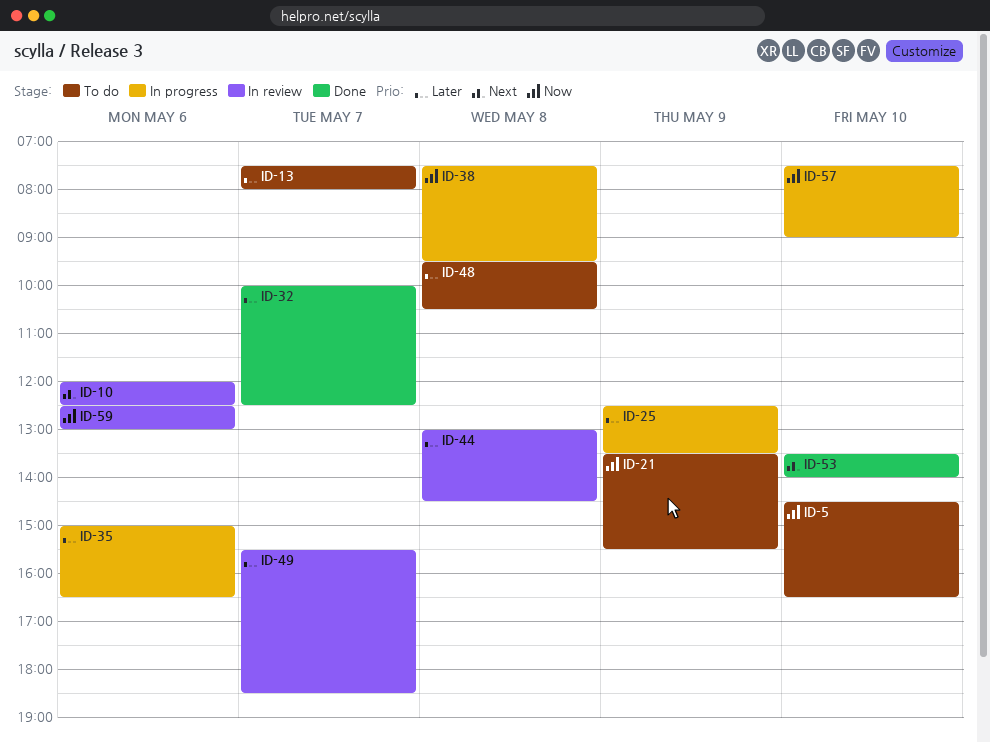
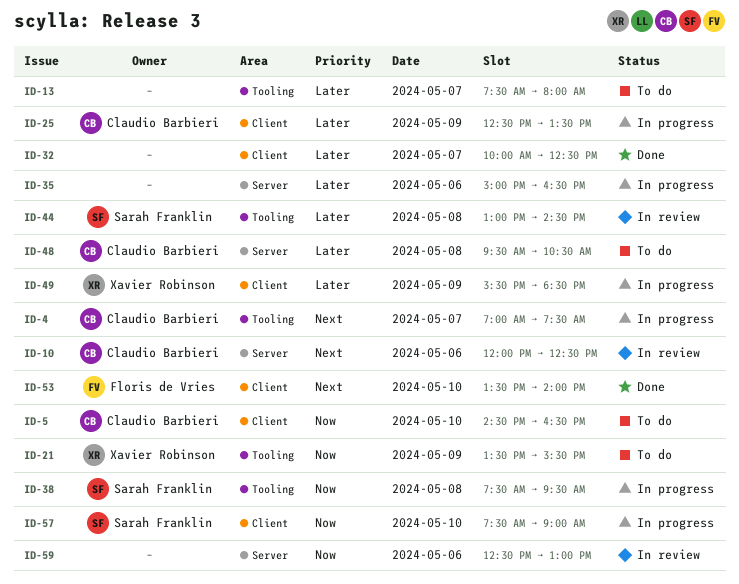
ID-4: none -> present
ID-49, status: In review -> In progress
ID-49, day: May 7 -> May 9

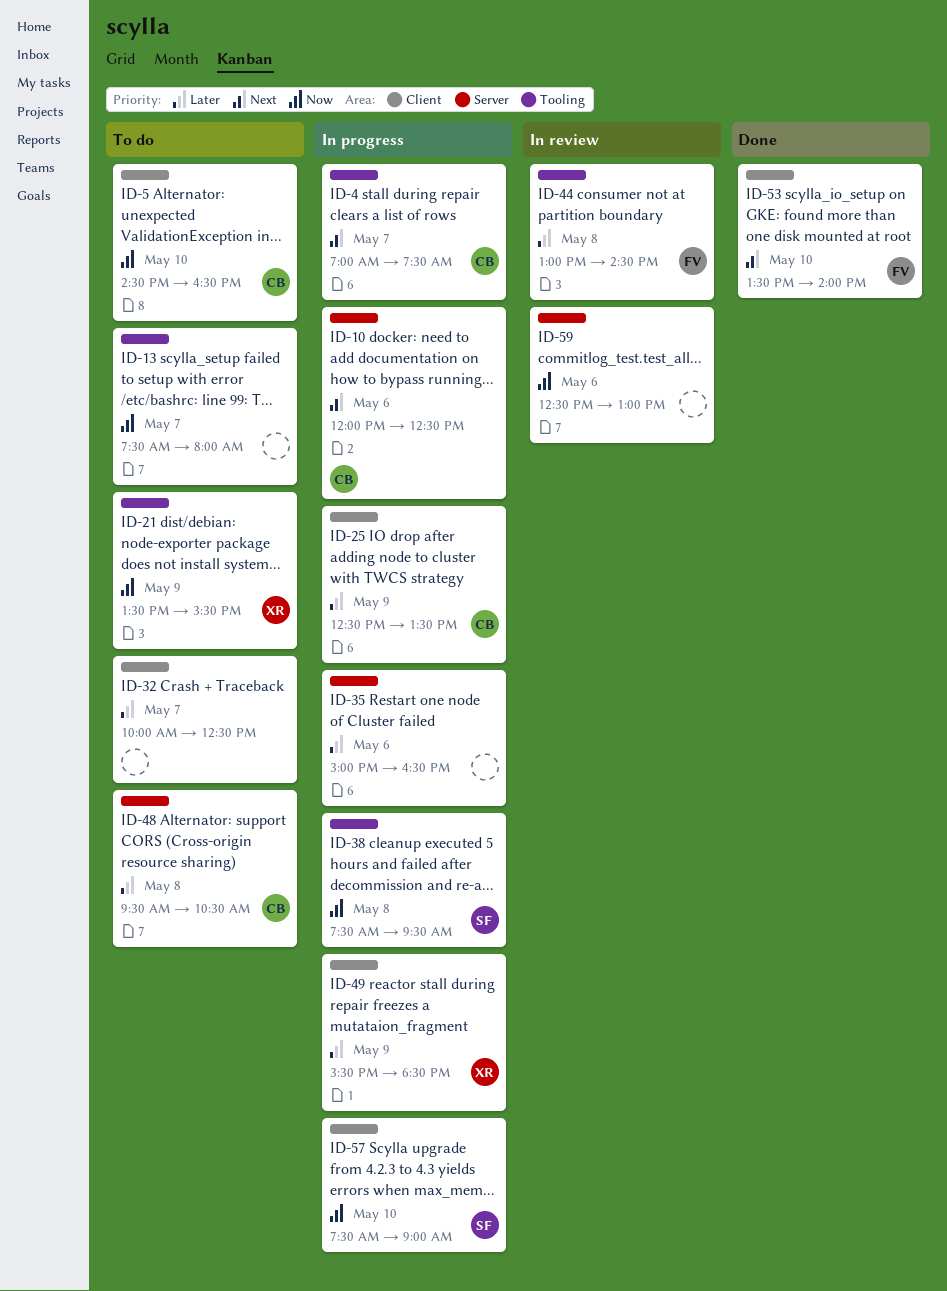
ID-10, status: In review -> In progress
ID-13, priority: Later -> Now
ID-32, status: Done -> To do
ID-44, owner: Sarah Franklin -> Floris de Vries

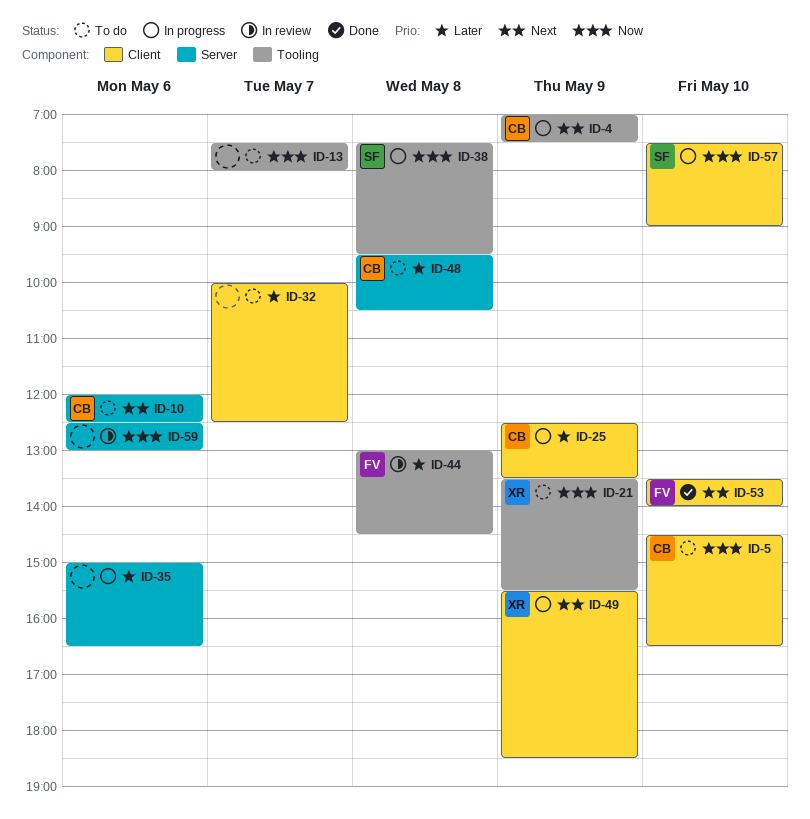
ID-4, day: May 7 -> May 9
ID-10, status: In progress -> To do
ID-49, priority: Later -> Next

